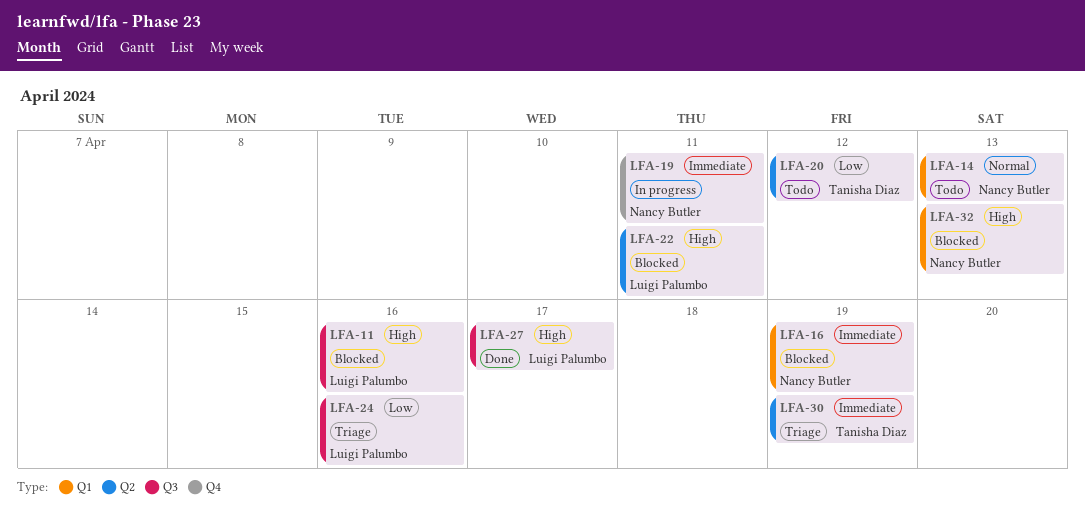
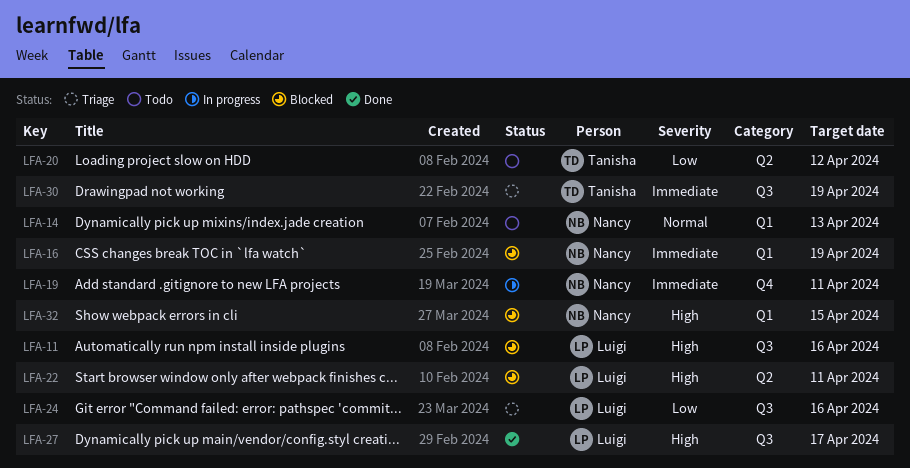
LFA-30, label: Q2 -> Q3
LFA-32, due: Apr 13 -> Apr 15

